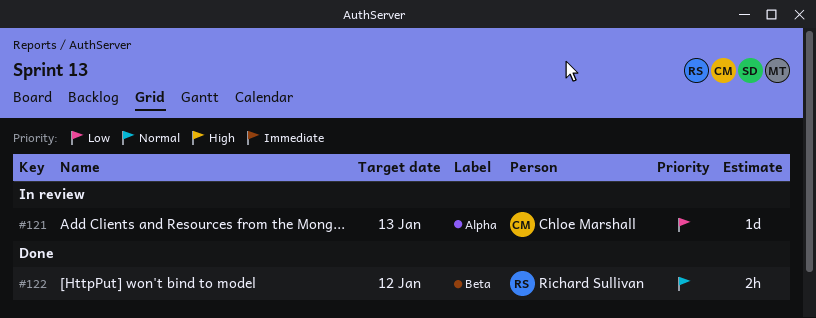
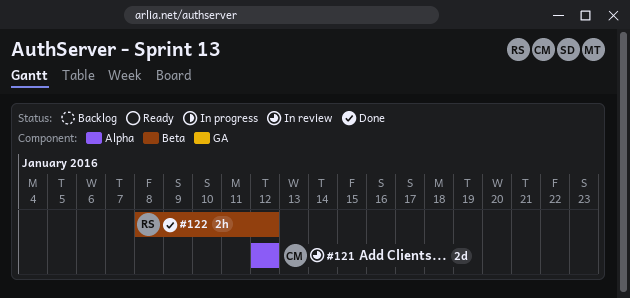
#121, estimate: 1d -> 2d
#121, due: Jan 13 -> Jan 12

